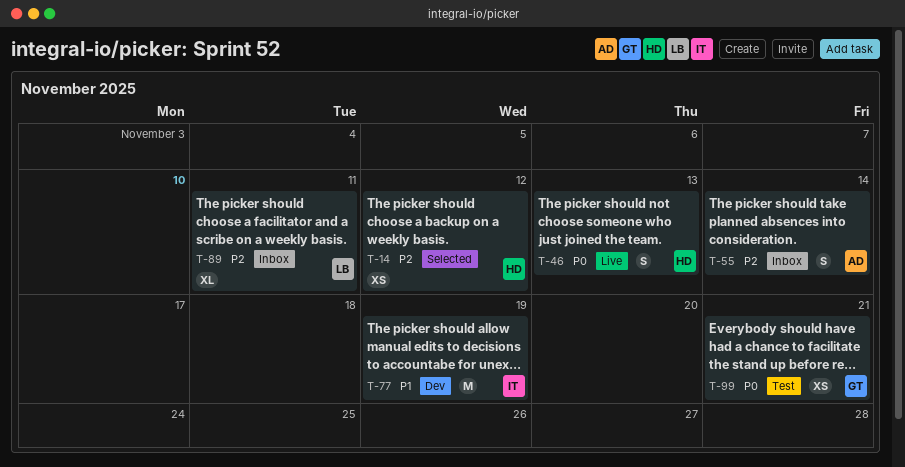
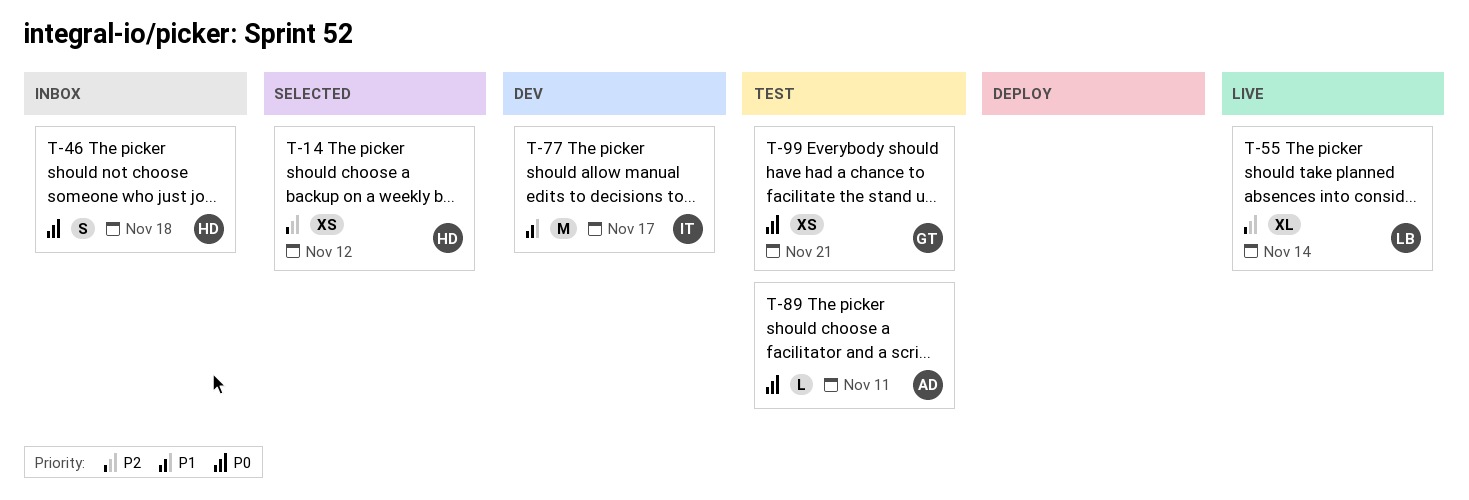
T-46, status: Live -> Inbox
T-46, due: Nov 13 -> Nov 18
T-55, status: Inbox -> Live
T-55, owner: AD -> LB
T-55, estimate: S -> XL
T-77, due: Nov 19 -> Nov 17
T-89, status: Inbox -> Test
T-89, owner: LB -> AD
T-89, priority: P2 -> P0
T-89, estimate: XL -> L

